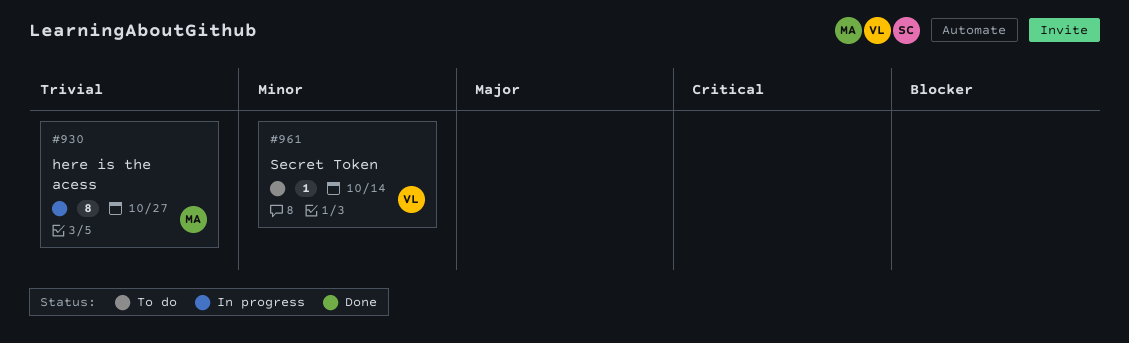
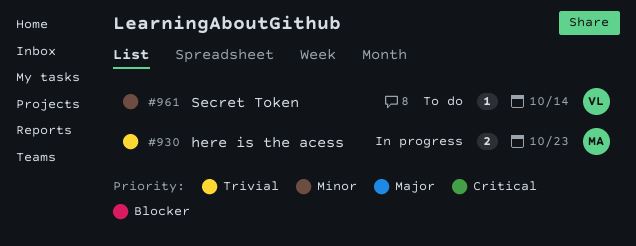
#930, estimate: 8 -> 2
#930, due: Oct 27 -> Oct 23

